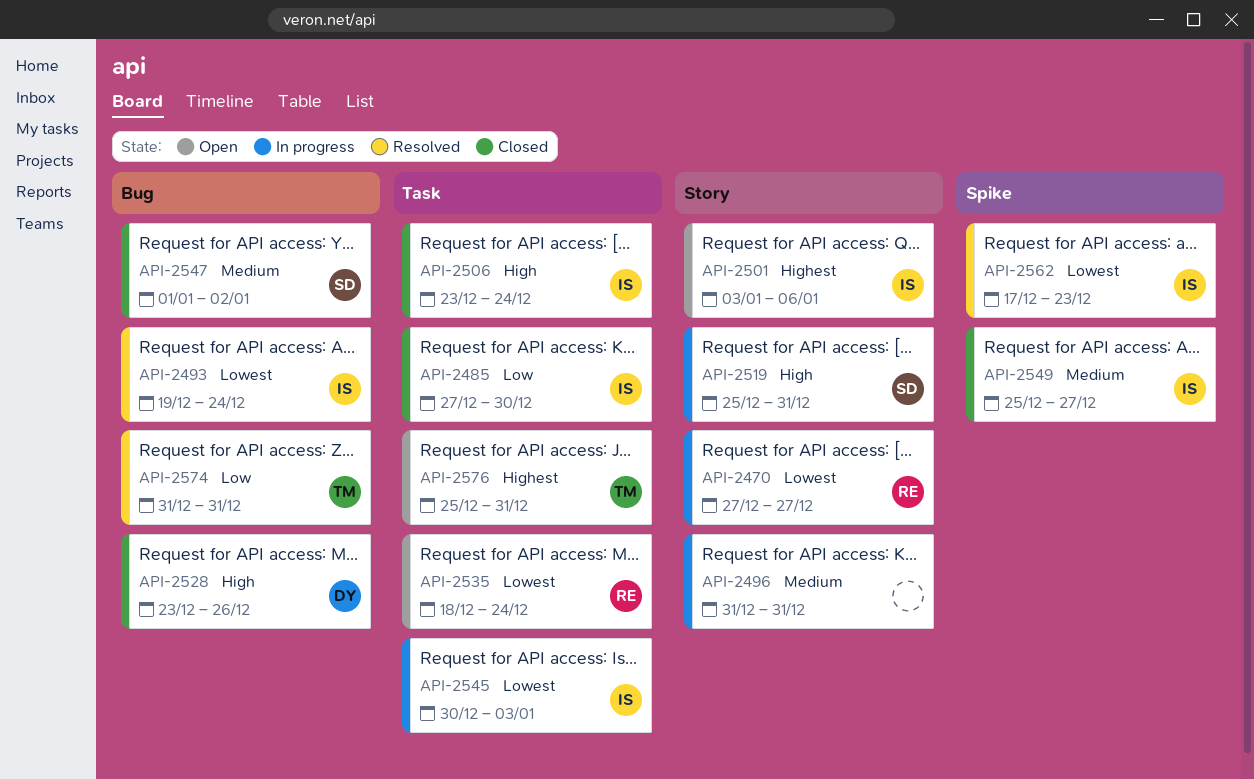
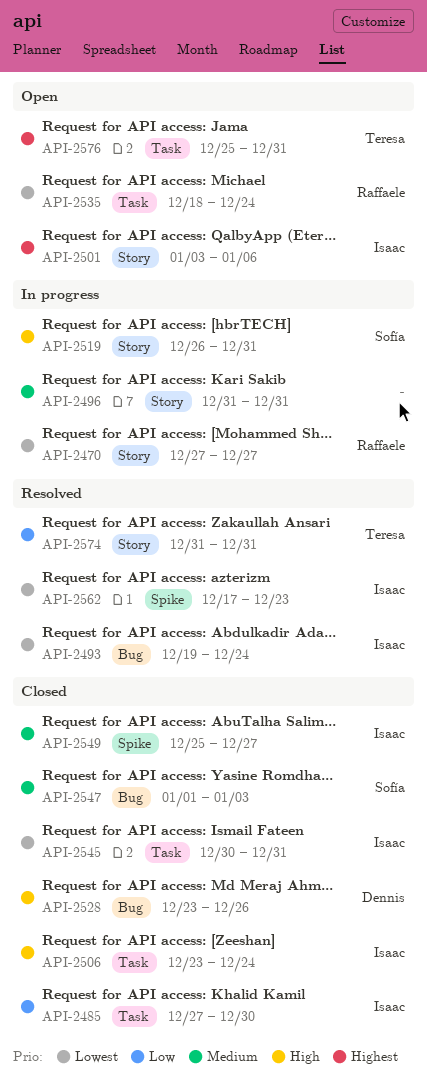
API-2519, start: Dec 25 -> Dec 26
API-2545, status: In progress -> Closed
API-2545, due: Jan 3 -> Dec 31
API-2547, due: Jan 2 -> Jan 3
API-2574, label: Bug -> Story

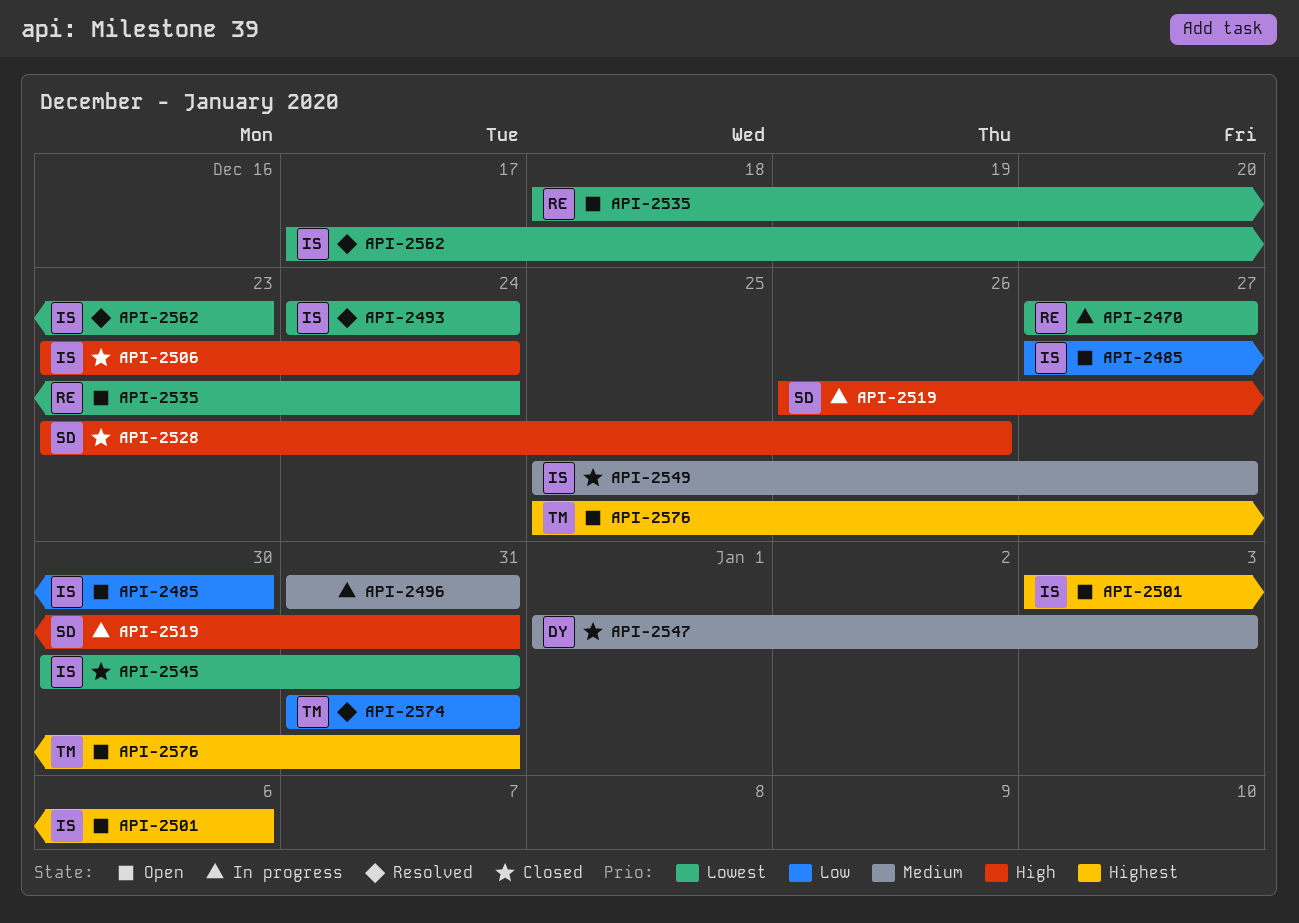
API-2485, status: Closed -> Open
API-2493, start: Dec 19 -> Dec 24
API-2528, owner: Dennis -> Sofía
API-2547, owner: Sofía -> Dennis

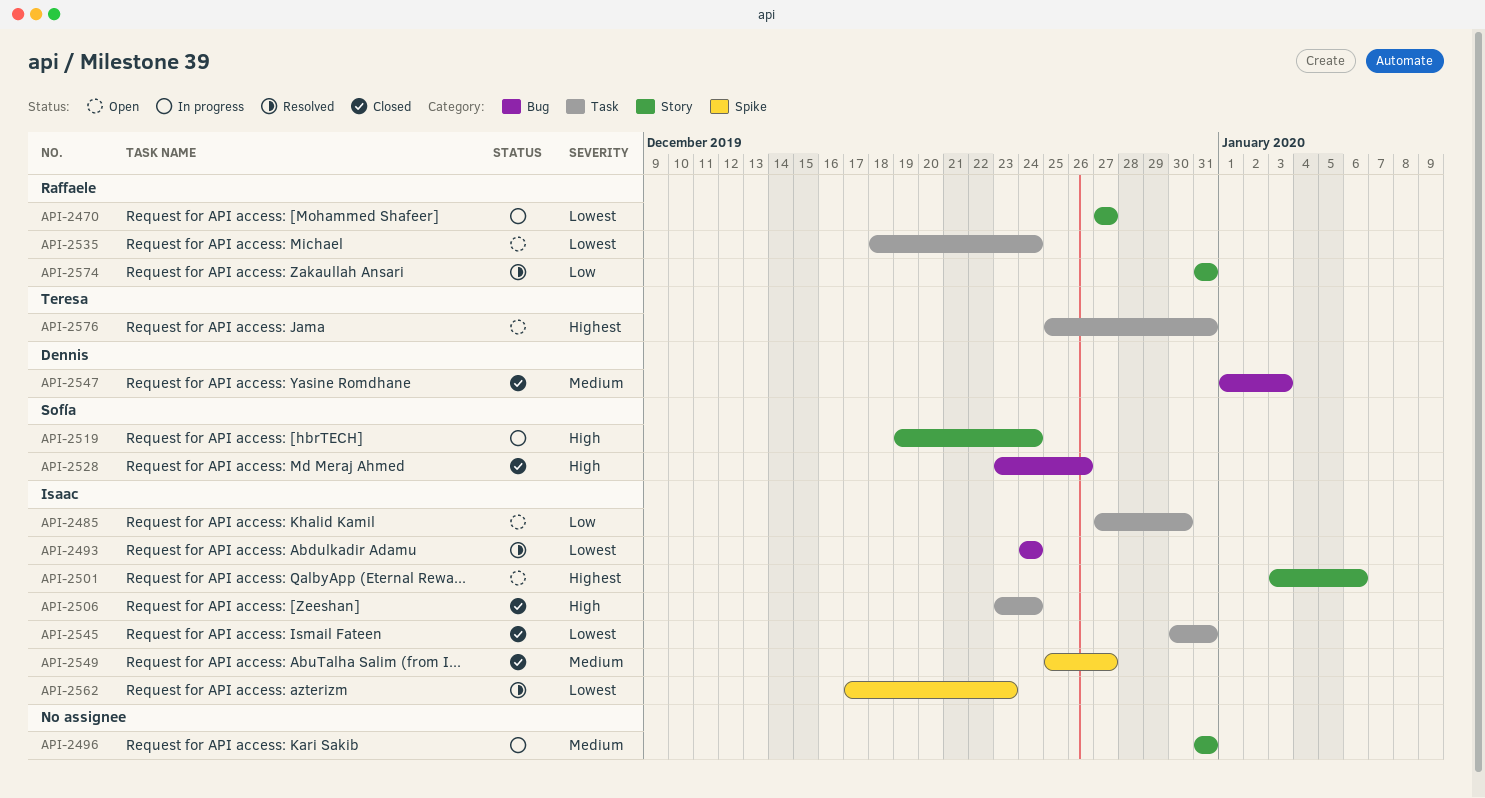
API-2519, start: Dec 26 -> Dec 19
API-2519, due: Dec 31 -> Dec 24
API-2574, owner: Teresa -> Raffaele

